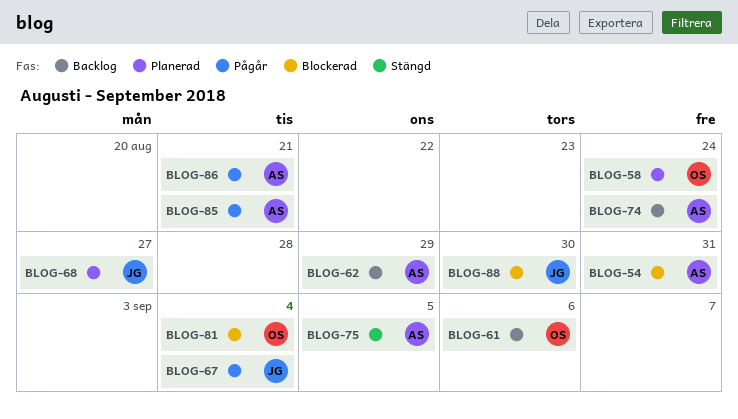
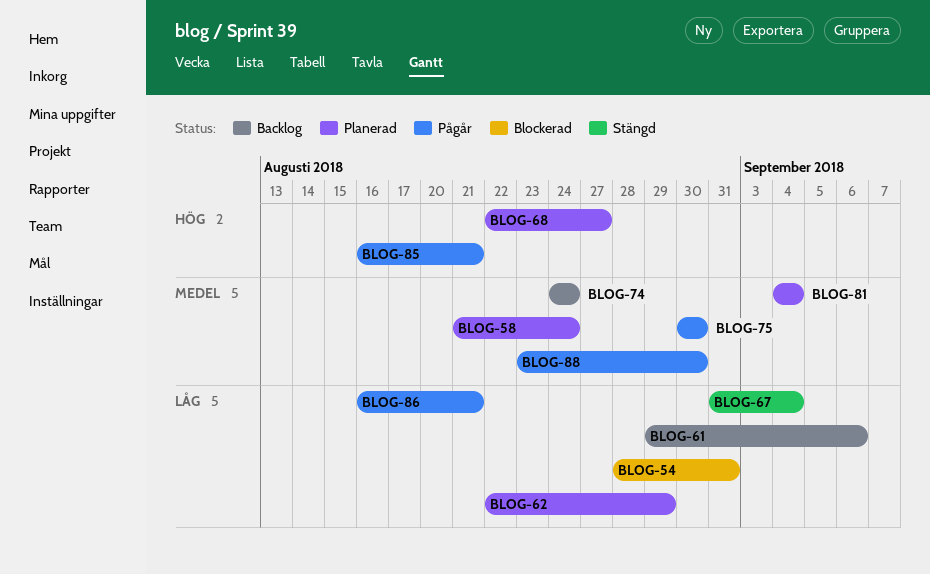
BLOG-62, status: Backlog -> Planerad
BLOG-67, status: Pågår -> Stängd
BLOG-75, status: Stängd -> Pågår
BLOG-75, due: Sep 5 -> Aug 30
BLOG-81, status: Blockerad -> Planerad
BLOG-88, status: Blockerad -> Pågår

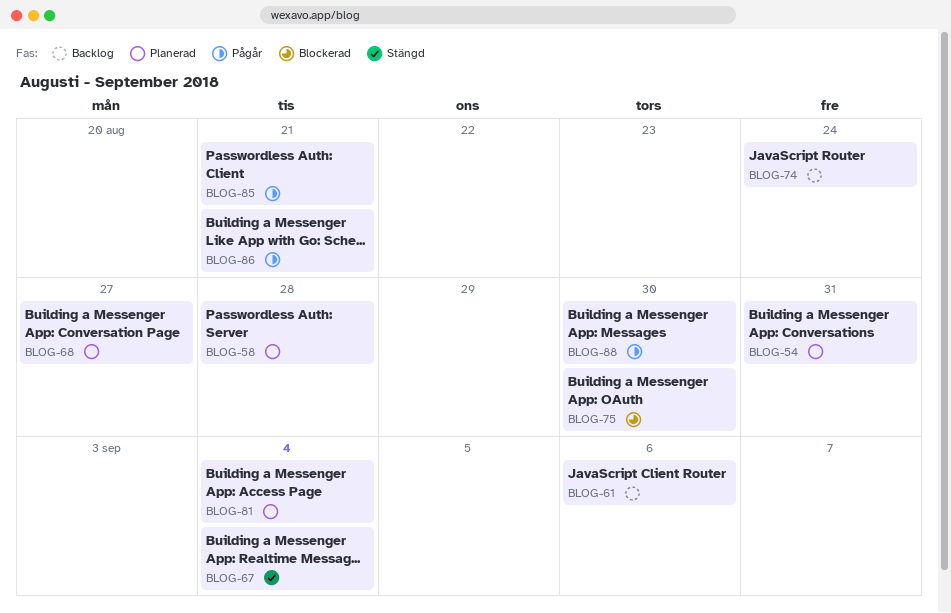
BLOG-54, status: Blockerad -> Planerad
BLOG-58, due: Aug 24 -> Aug 28
BLOG-62: present -> none
BLOG-75, status: Pågår -> Blockerad

